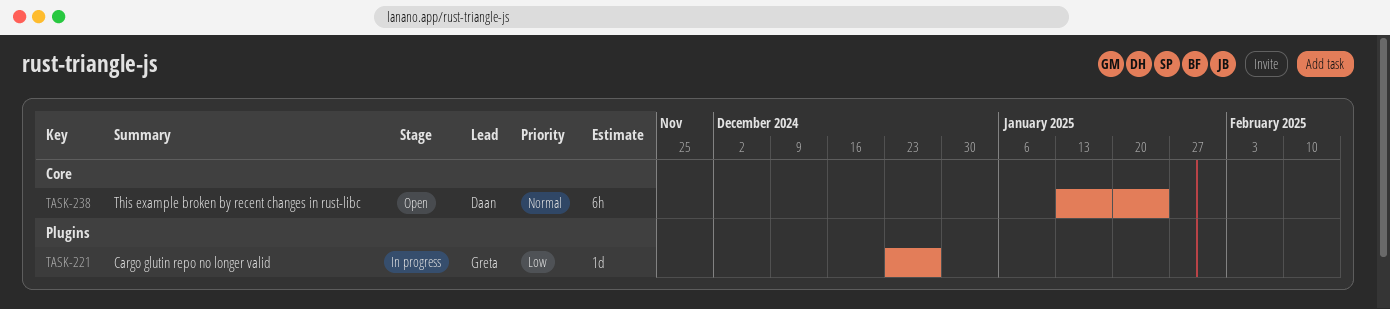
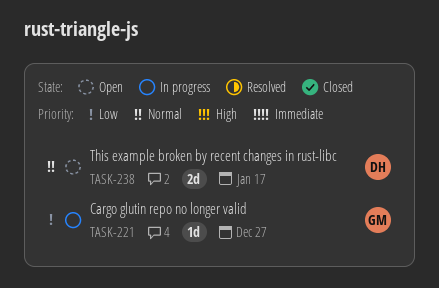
TASK-238, estimate: 6h -> 2d
TASK-238, due: Jan 24 -> Jan 17

